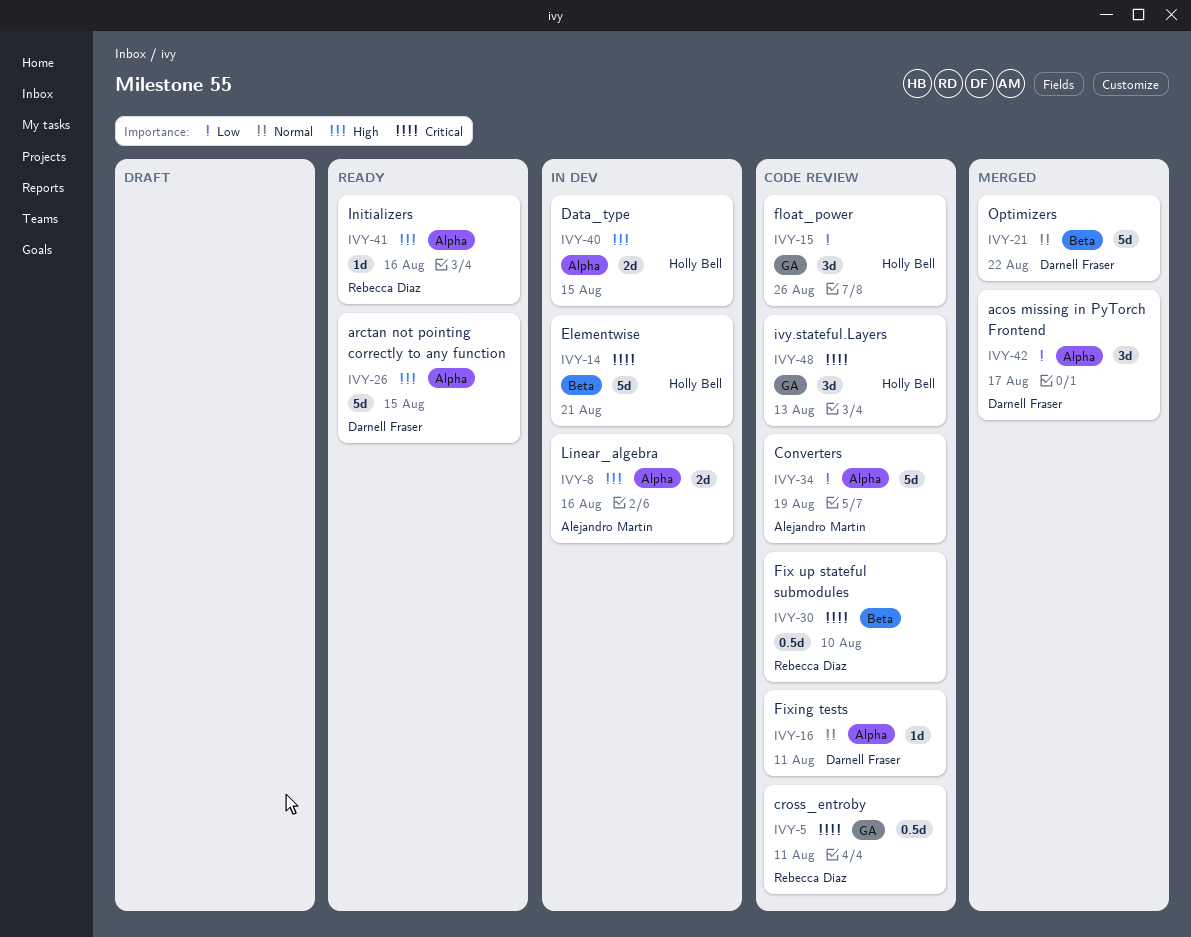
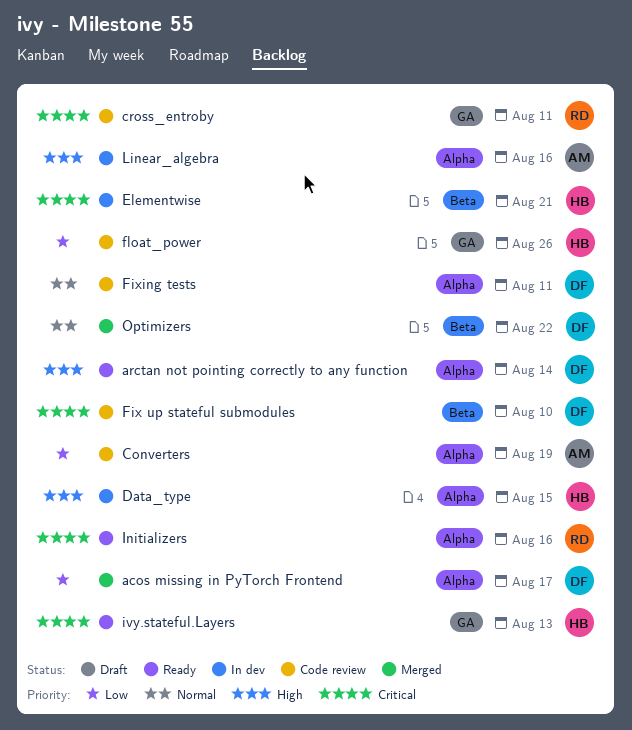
arctan not pointing correctly to any function, due: Aug 15 -> Aug 14
Fix up stateful submodules, owner: Rebecca Diaz -> Darnell Fraser
Initializers, priority: High -> Critical
ivy.stateful.Layers, status: Code review -> Ready

